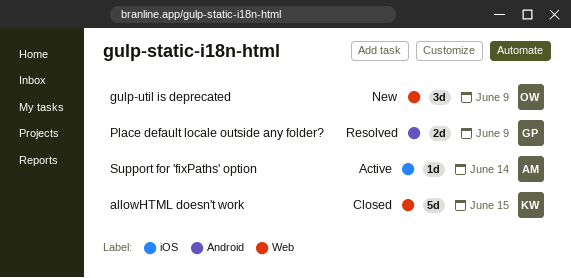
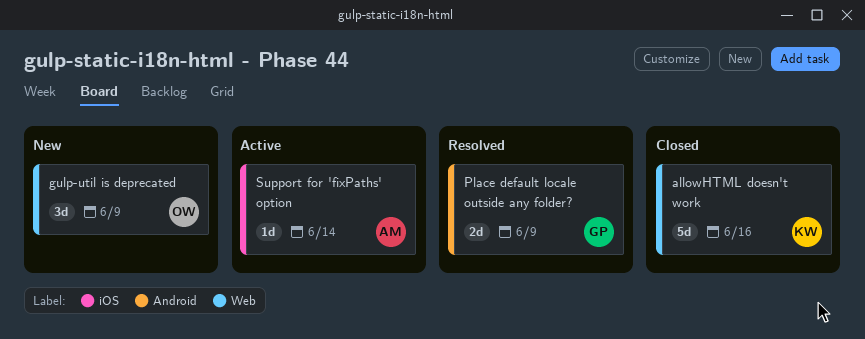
allowHTML doesn't work, due: Jun 15 -> Jun 16

